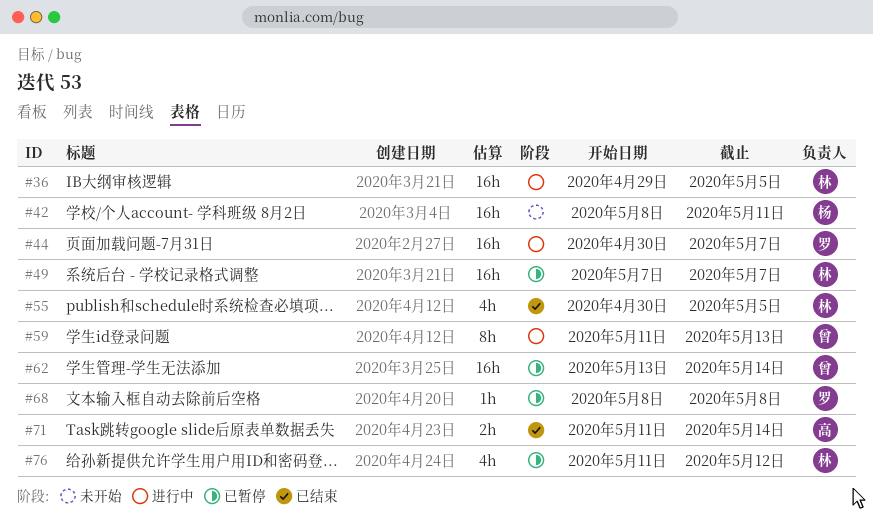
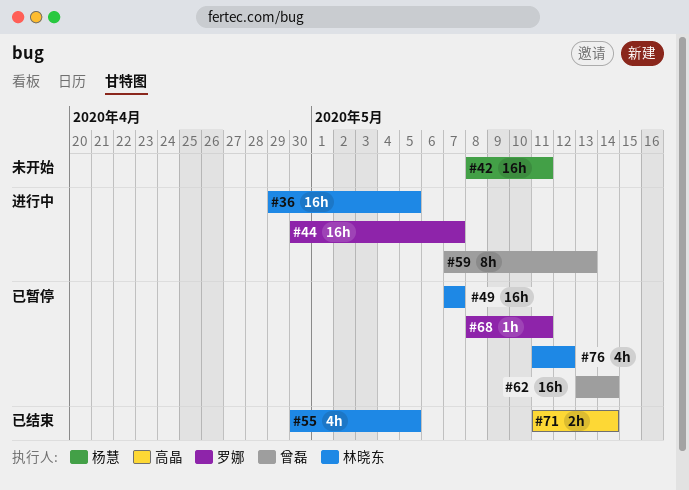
#59, start: May 11 -> May 7
#68, due: May 8 -> May 11

